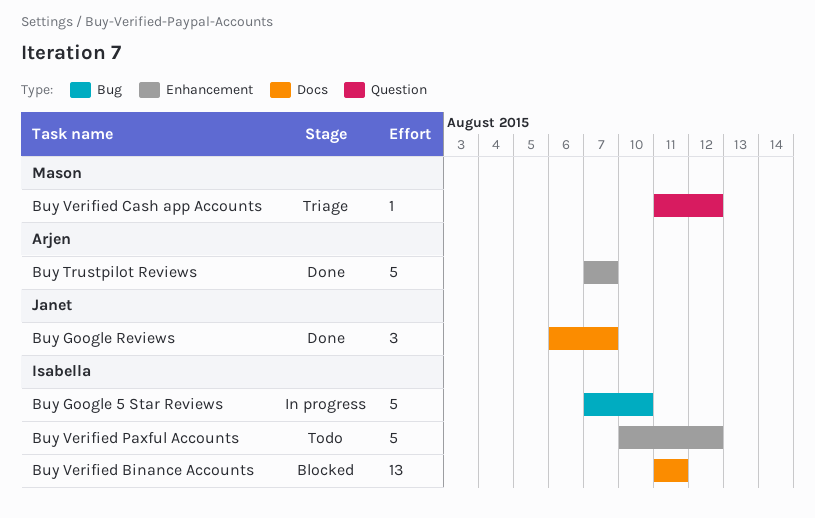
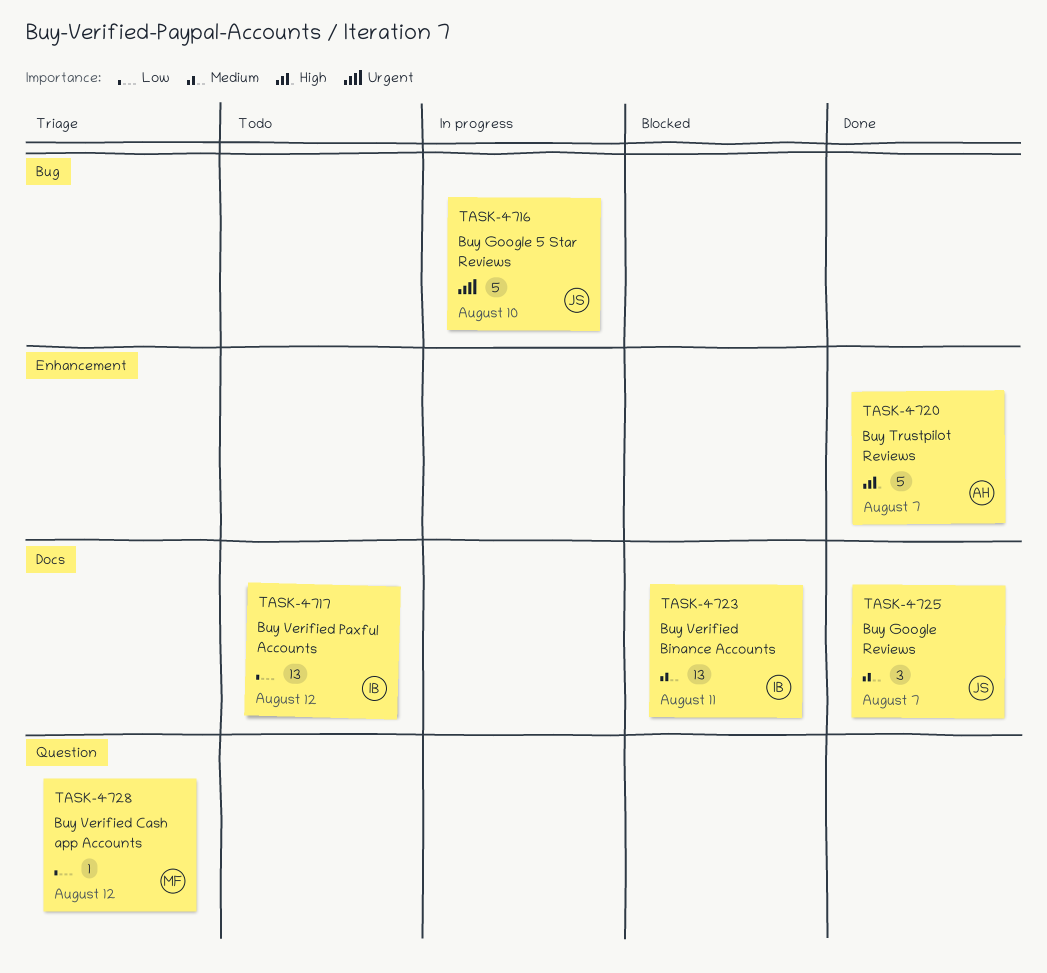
Buy Google 5 Star Reviews, owner: Isabella -> Janet
Buy Verified Paxful Accounts, label: Enhancement -> Docs
Buy Verified Paxful Accounts, estimate: 5 -> 13

